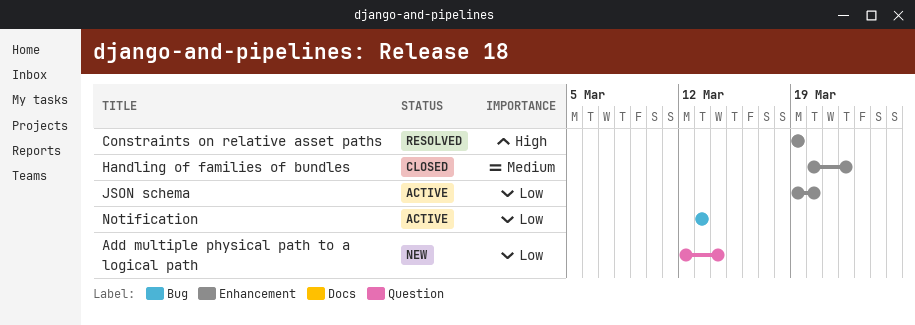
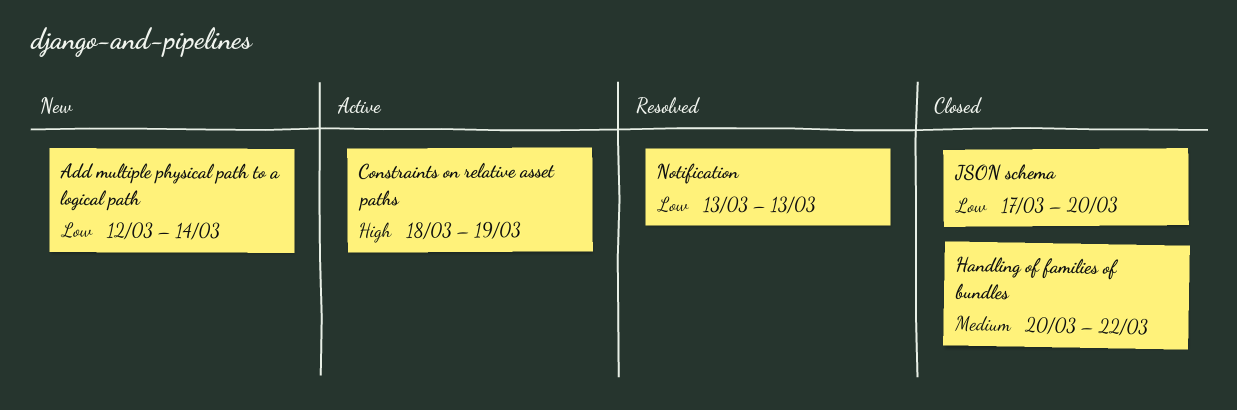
Constraints on relative asset paths, status: Resolved -> Active
Constraints on relative asset paths, start: Mar 19 -> Mar 18
JSON schema, status: Active -> Closed
JSON schema, start: Mar 19 -> Mar 17
Notification, status: Active -> Resolved

